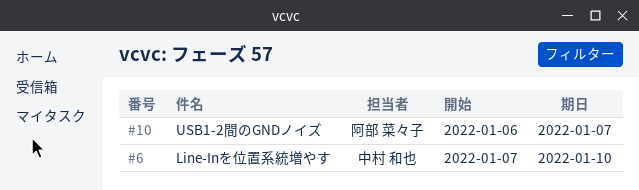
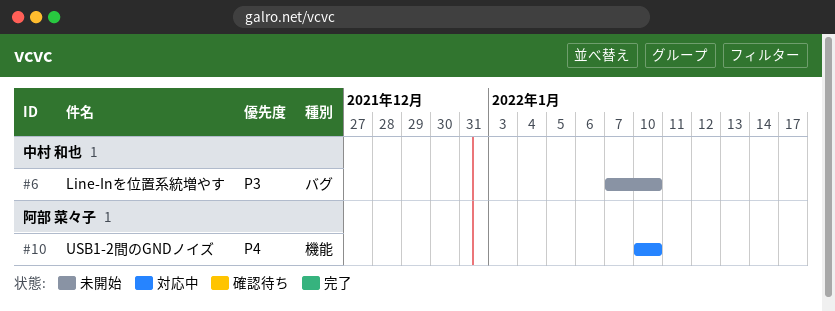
#10, start: Jan 6 -> Jan 10
#10, due: Jan 7 -> Jan 10

